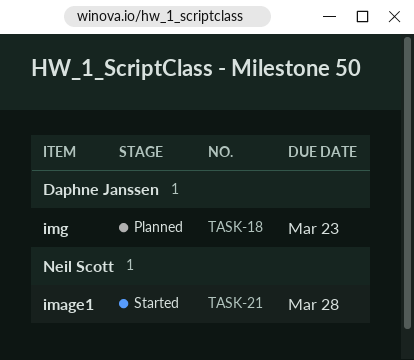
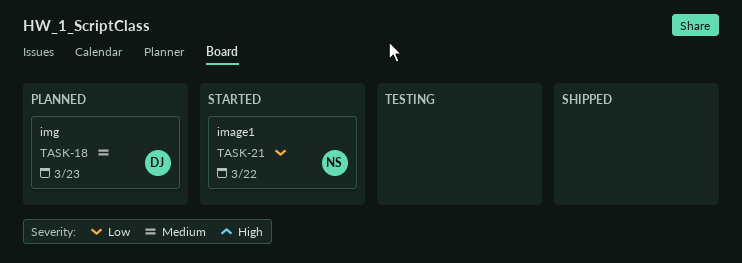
TASK-21, due: Mar 28 -> Mar 22

